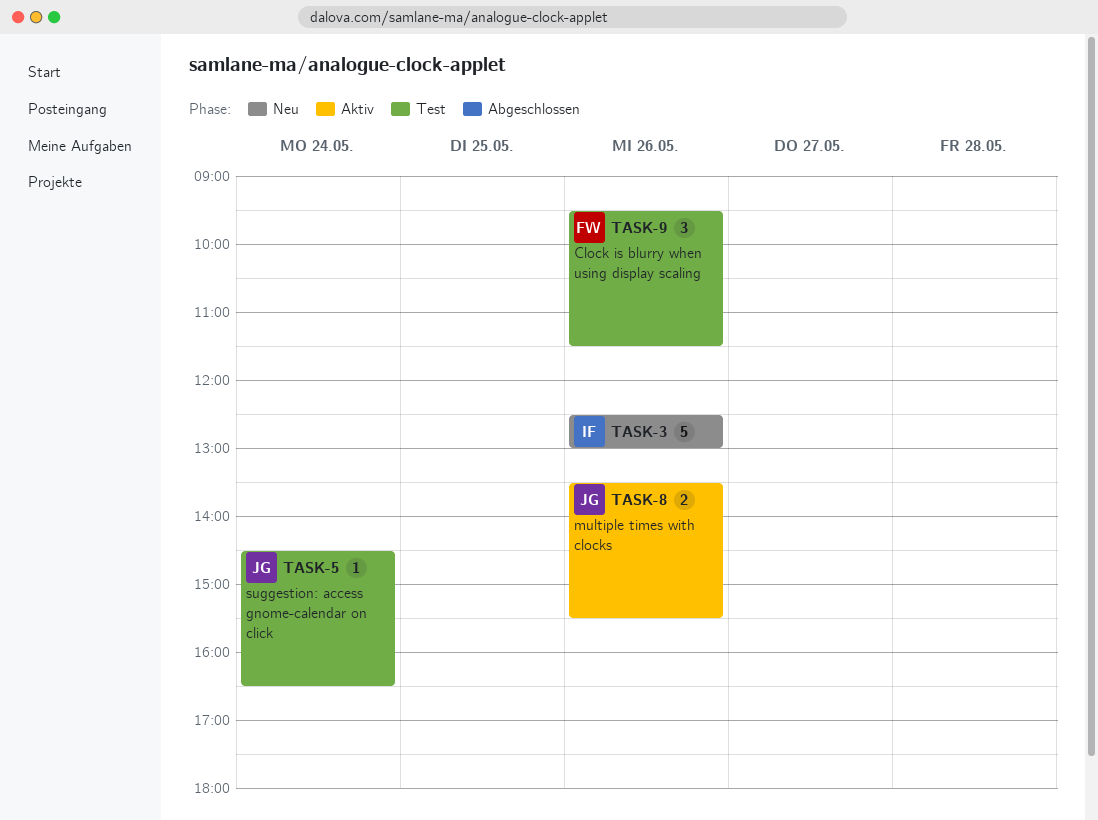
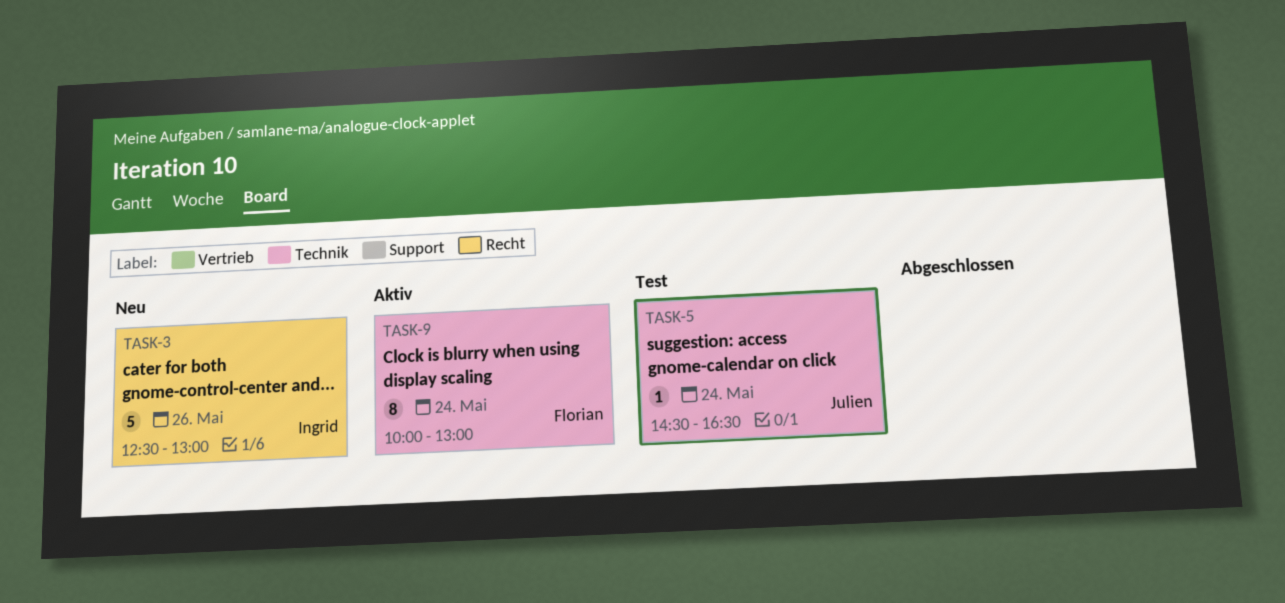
TASK-8: present -> none
TASK-9, status: Test -> Aktiv
TASK-9, estimate: 3 -> 8
TASK-9, day: May 26 -> May 24
TASK-9, begins: 09:30 -> 10:00
TASK-9, ends: 11:30 -> 13:00

